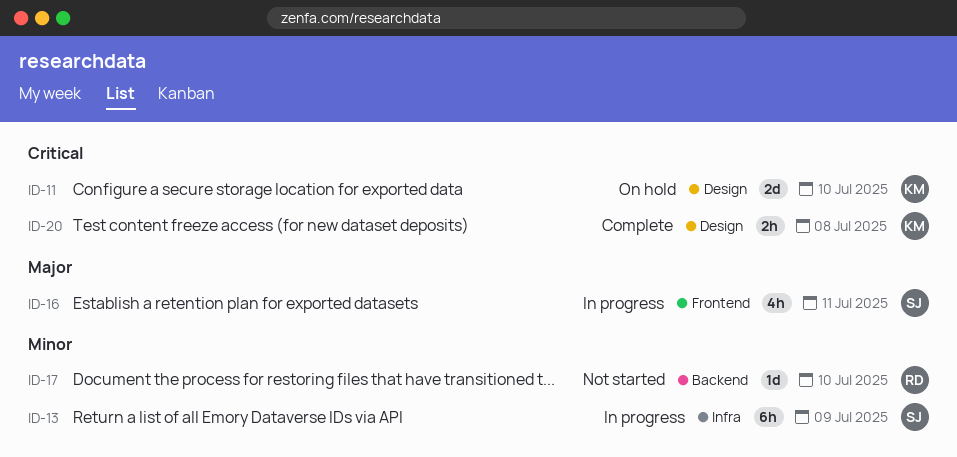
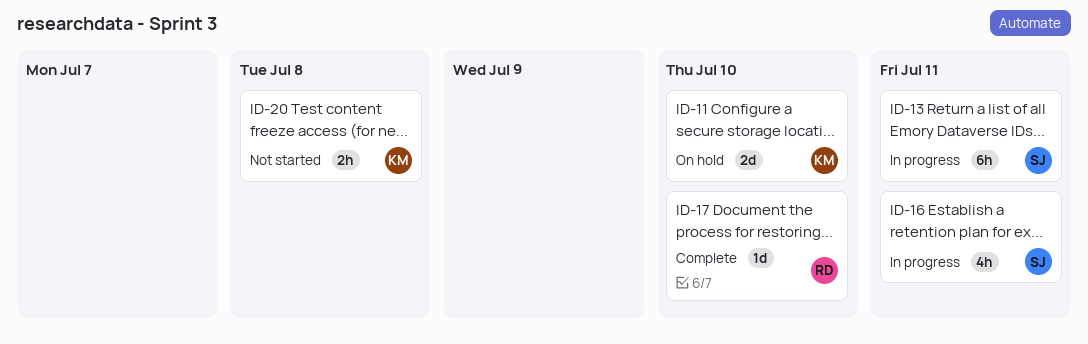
ID-13, due: Jul 9 -> Jul 11
ID-17, status: Not started -> Complete
ID-20, status: Complete -> Not started

